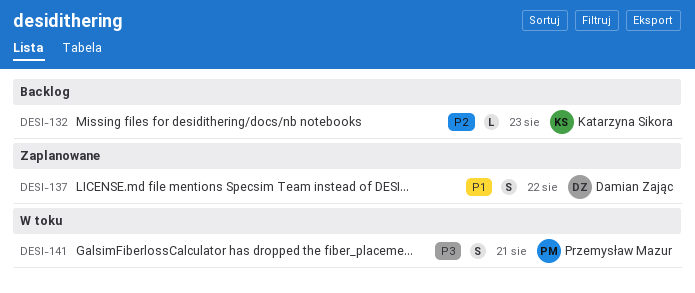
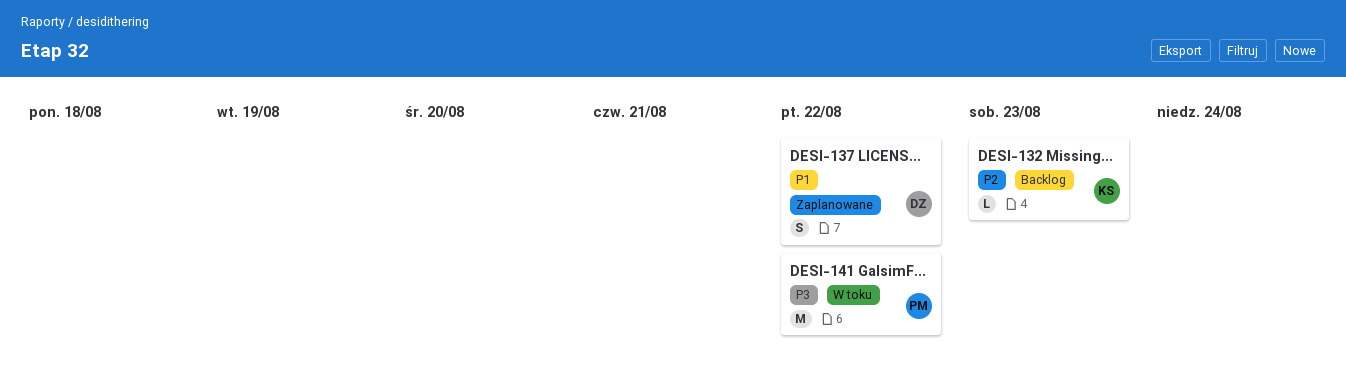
DESI-141, estimate: S -> M
DESI-141, due: Aug 21 -> Aug 22

